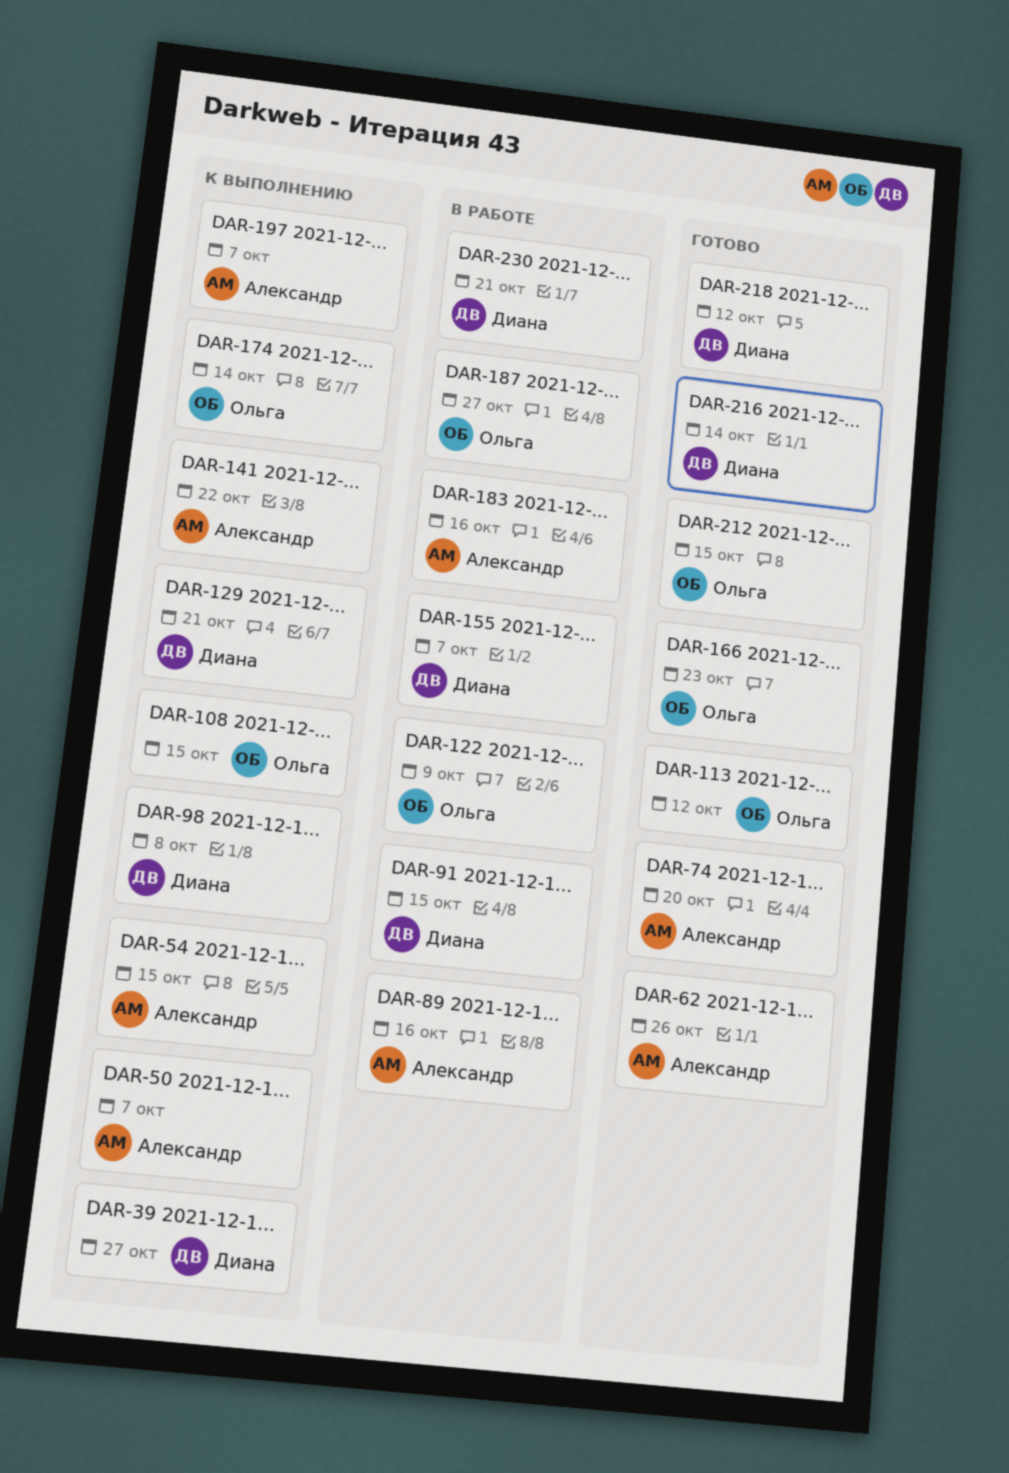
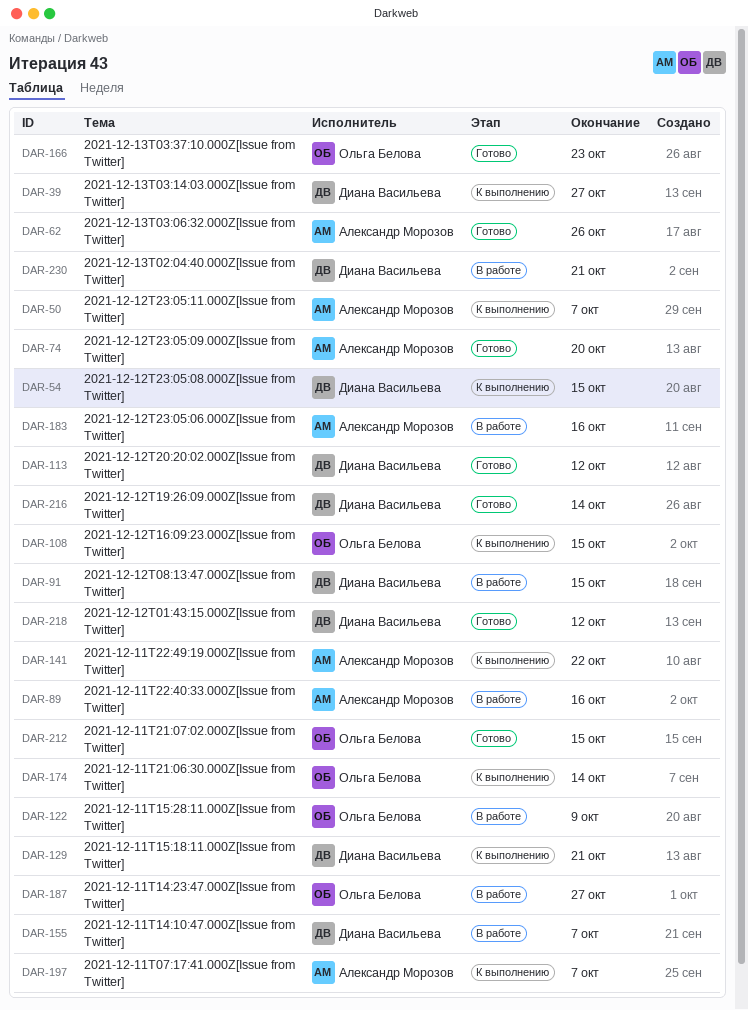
DAR-54, owner: Александр Морозов -> Диана Васильева
DAR-98: present -> none
DAR-113, owner: Ольга Белова -> Диана Васильева

